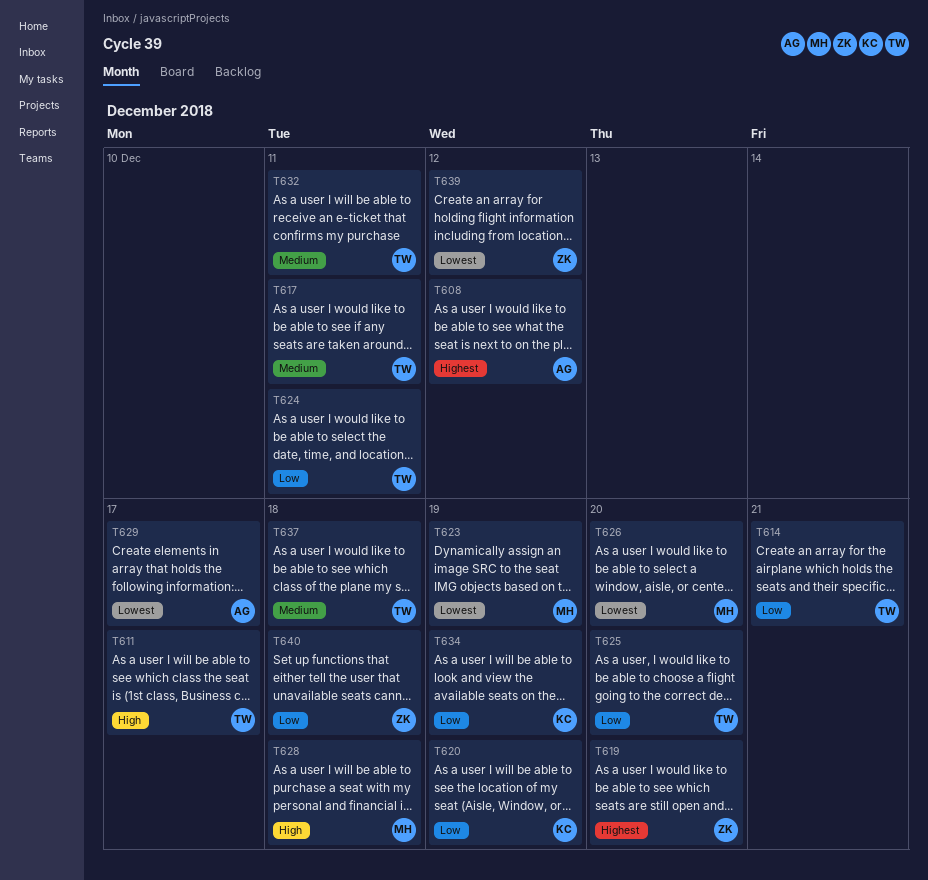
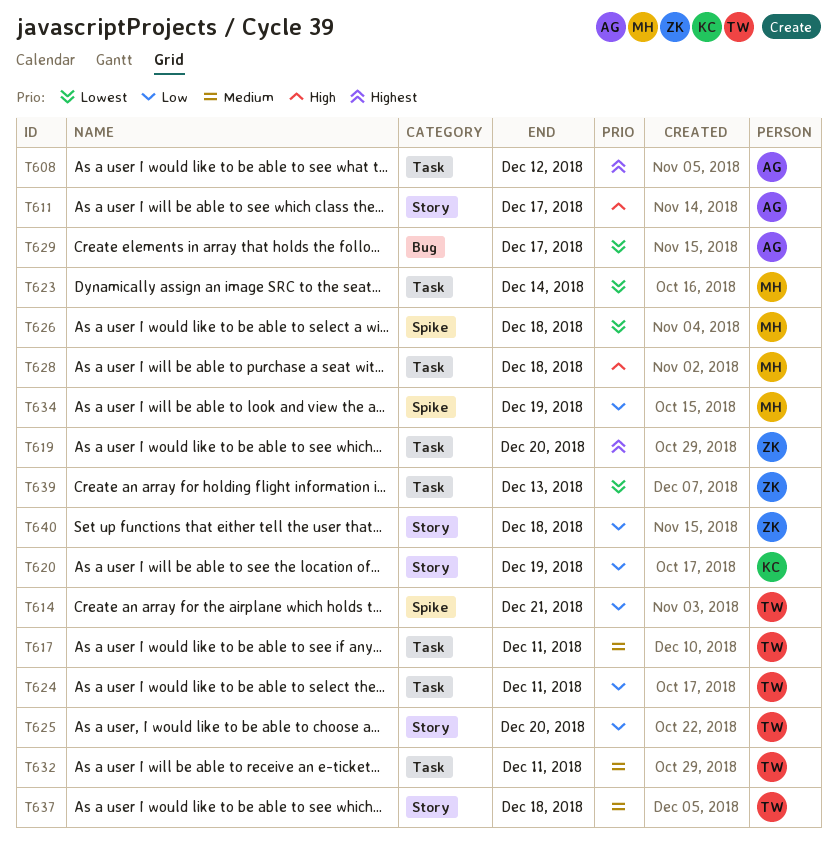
T611, owner: TW -> AG
T623, due: Dec 19 -> Dec 14
T626, due: Dec 20 -> Dec 18
T634, owner: KC -> MH
T639, due: Dec 12 -> Dec 13

